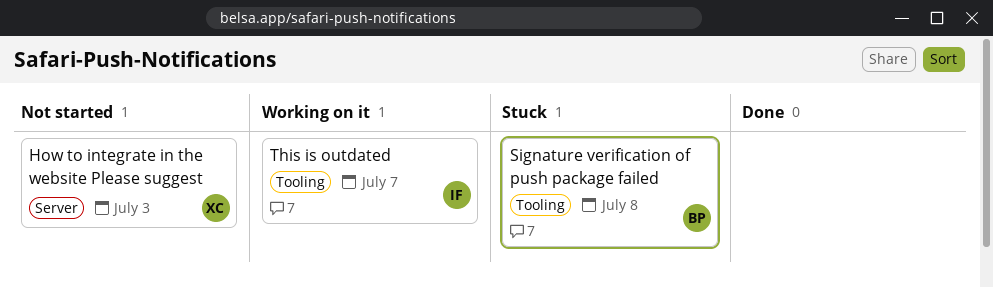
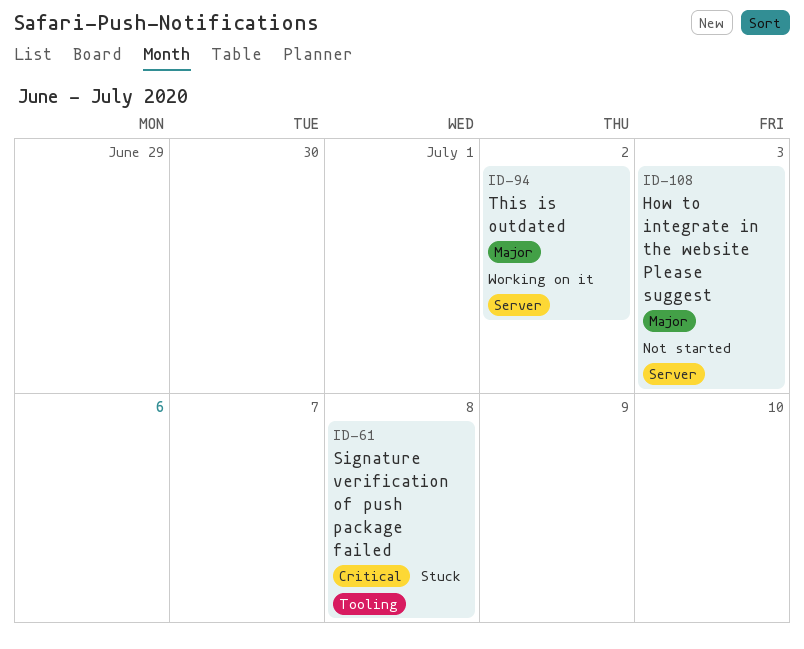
This is outdated, label: Tooling -> Server
This is outdated, due: Jul 7 -> Jul 2

